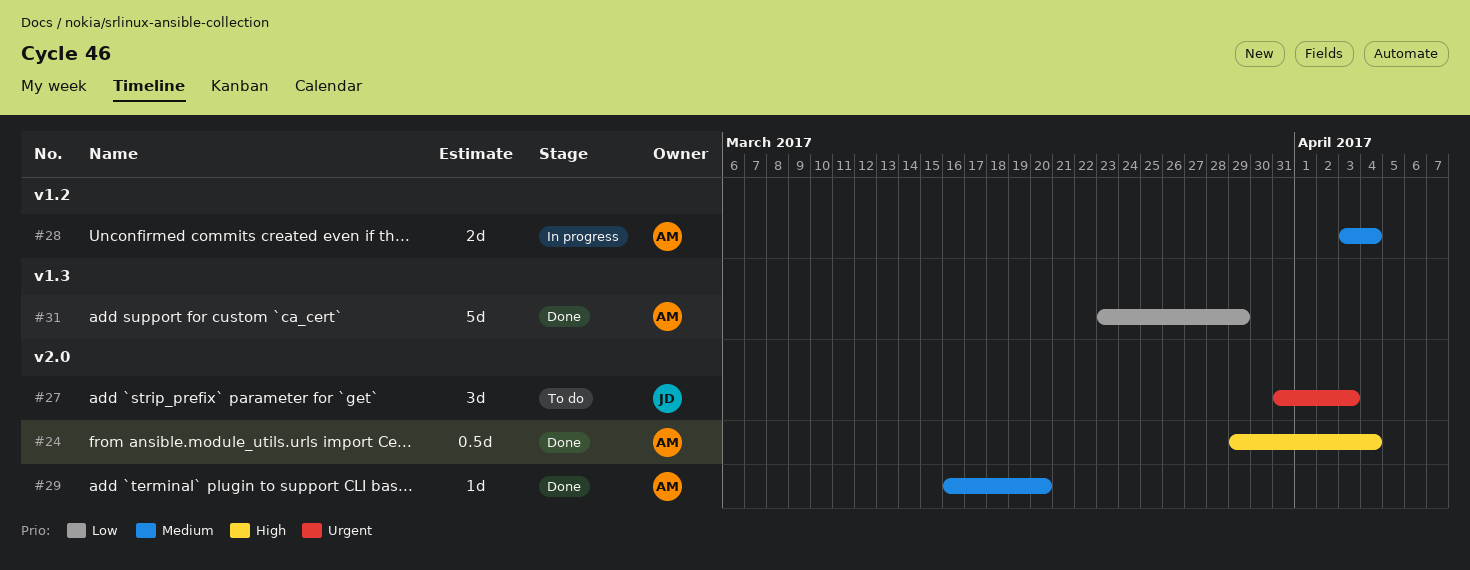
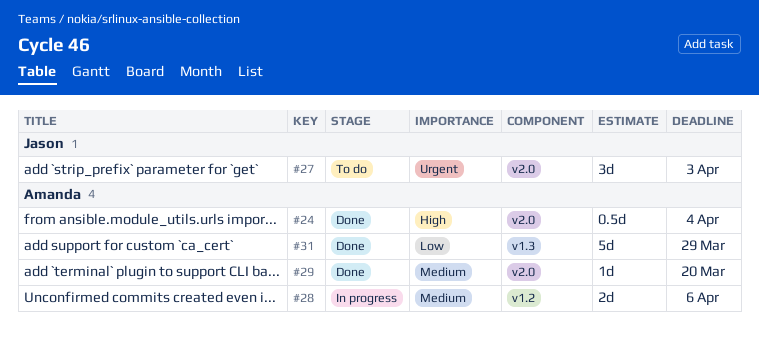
#28, due: Apr 4 -> Apr 6

